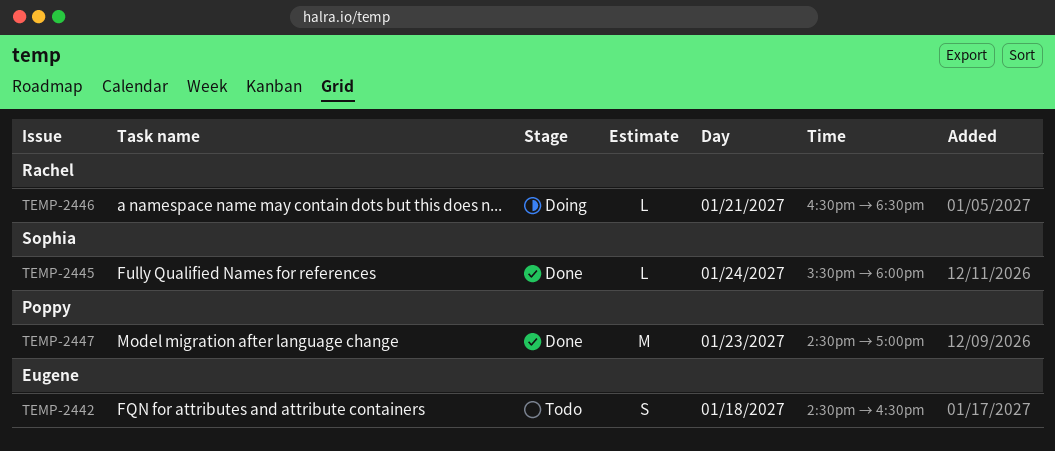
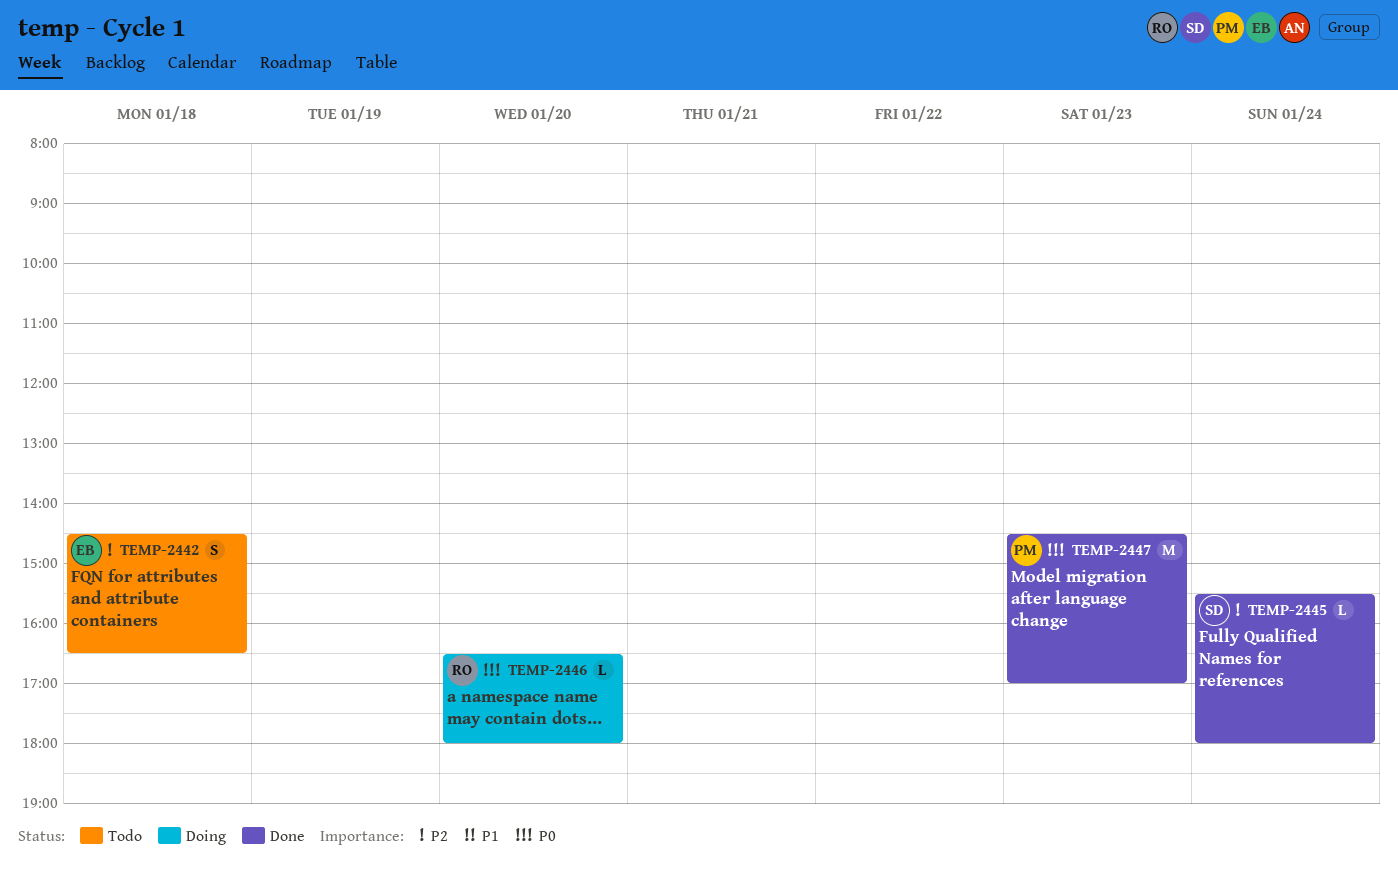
TEMP-2446, day: Jan 21 -> Jan 20
TEMP-2446, ends: 18:30 -> 18:00

